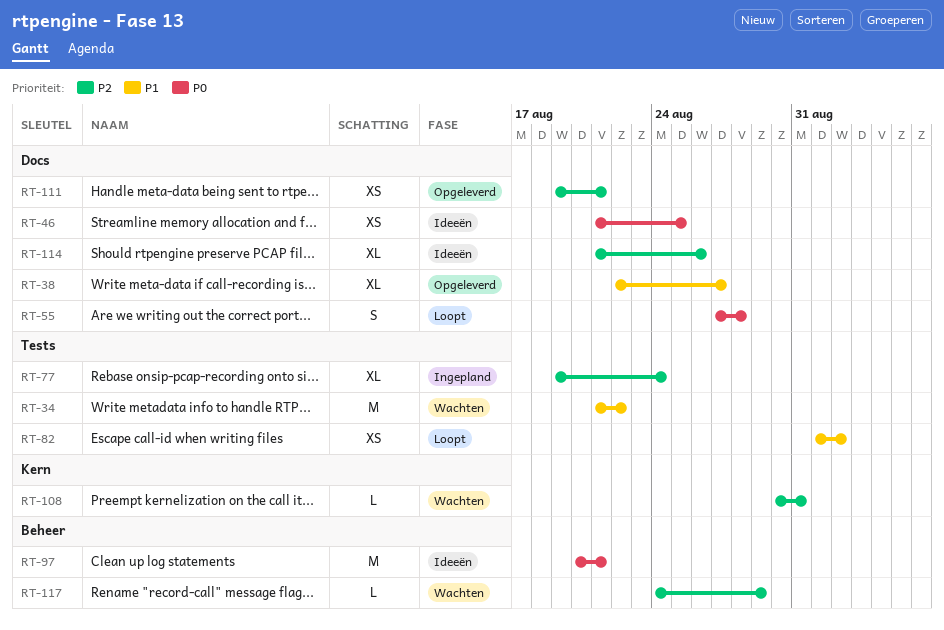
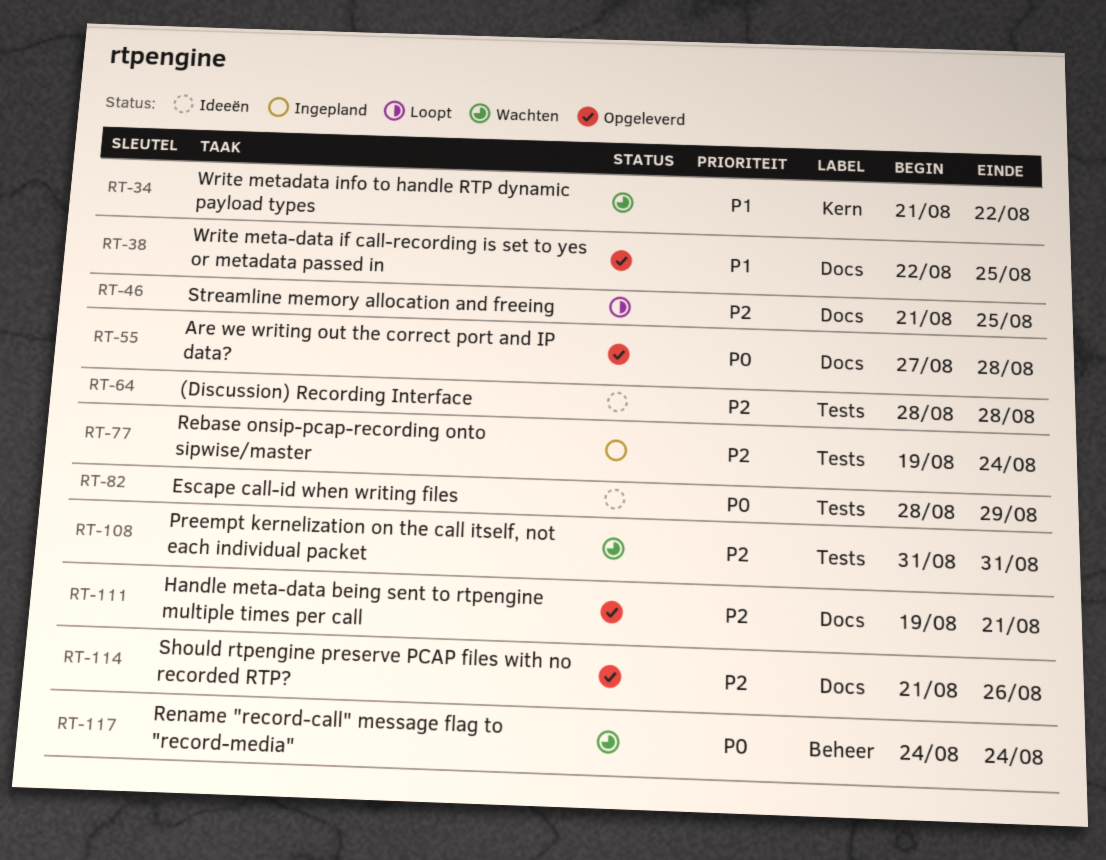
RT-34, label: Tests -> Kern
RT-38, due: Aug 27 -> Aug 25
RT-46, status: Ideeën -> Loopt
RT-46, priority: P0 -> P2
RT-55, status: Loopt -> Opgeleverd
RT-64: none -> present
RT-82, status: Loopt -> Ideeën
RT-82, priority: P1 -> P0
RT-82, start: Sep 1 -> Aug 28
RT-82, due: Sep 2 -> Aug 29
RT-97: present -> none
RT-108, label: Kern -> Tests
RT-108, start: Aug 30 -> Aug 31
RT-114, status: Ideeën -> Opgeleverd
RT-117, priority: P2 -> P0
RT-117, due: Aug 29 -> Aug 24

